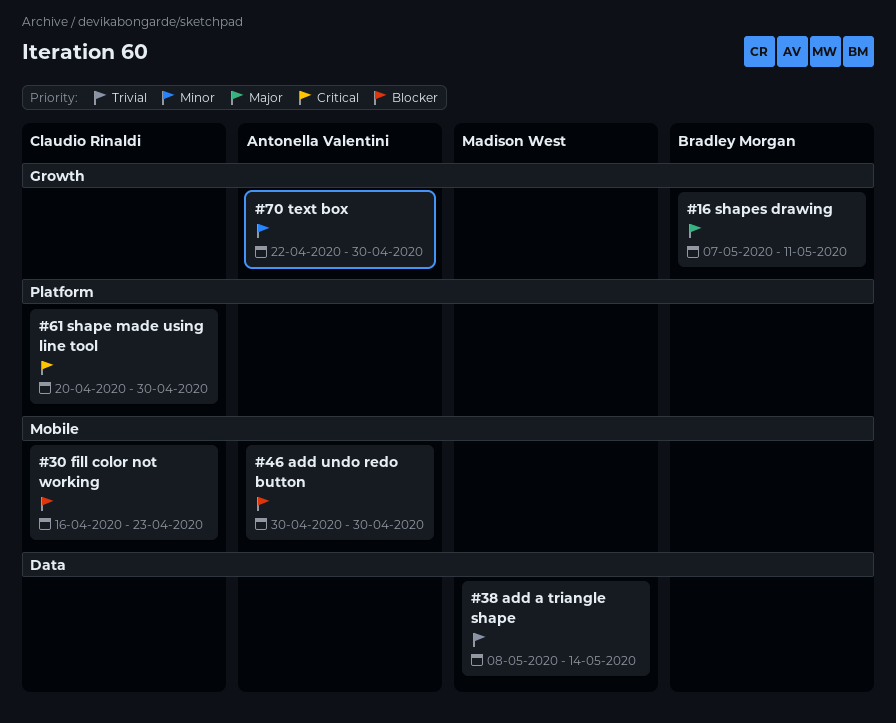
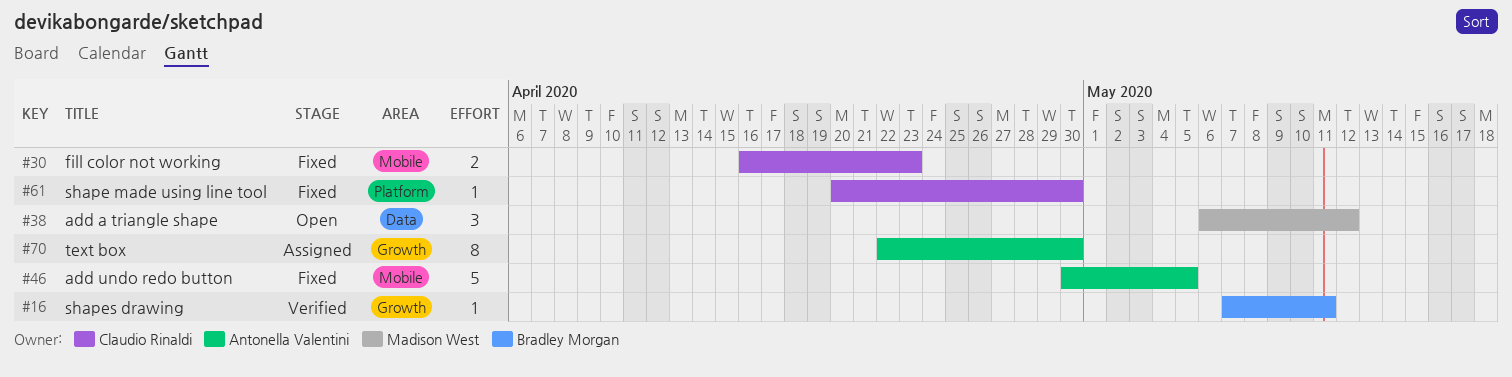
#38, start: May 8 -> May 6
#38, due: May 14 -> May 12
#46, due: Apr 30 -> May 5

